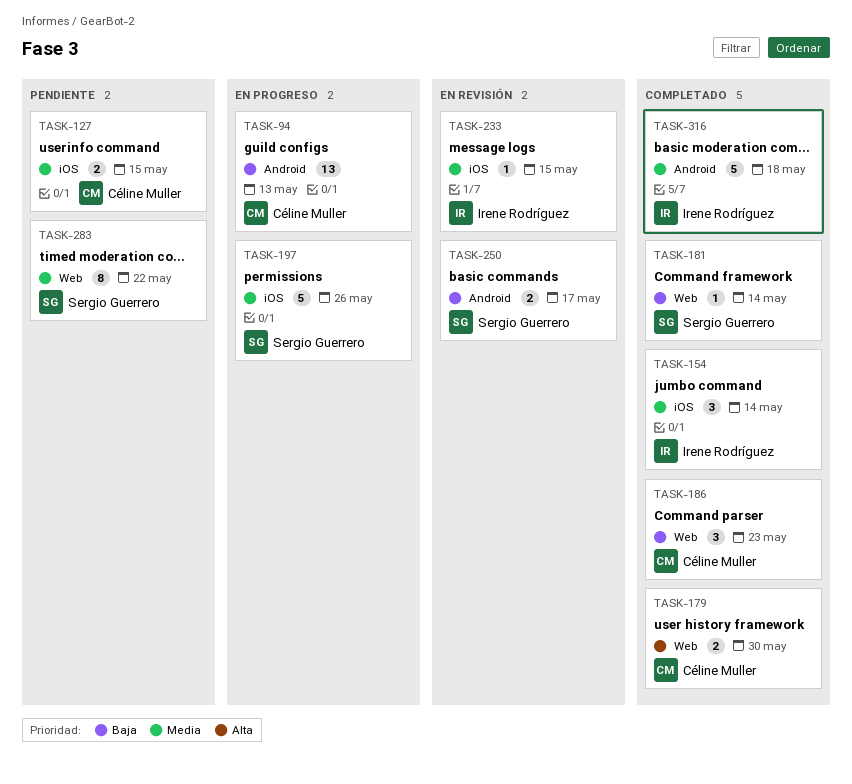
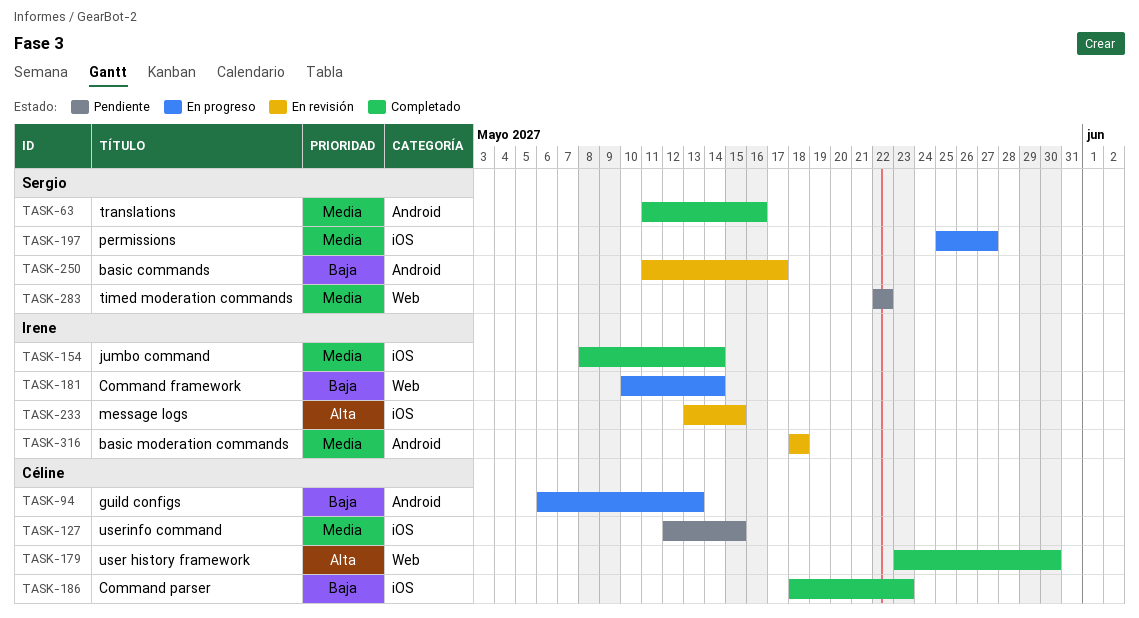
TASK-63: none -> present
TASK-181, status: Completado -> En progreso
TASK-181, owner: Sergio Guerrero -> Irene Rodríguez
TASK-186, label: Web -> iOS
TASK-197, due: May 26 -> May 27
TASK-233, priority: Media -> Alta
TASK-316, status: Completado -> En revisión

